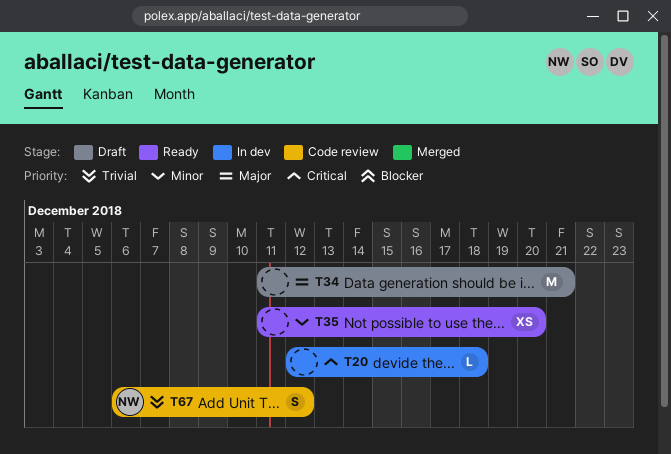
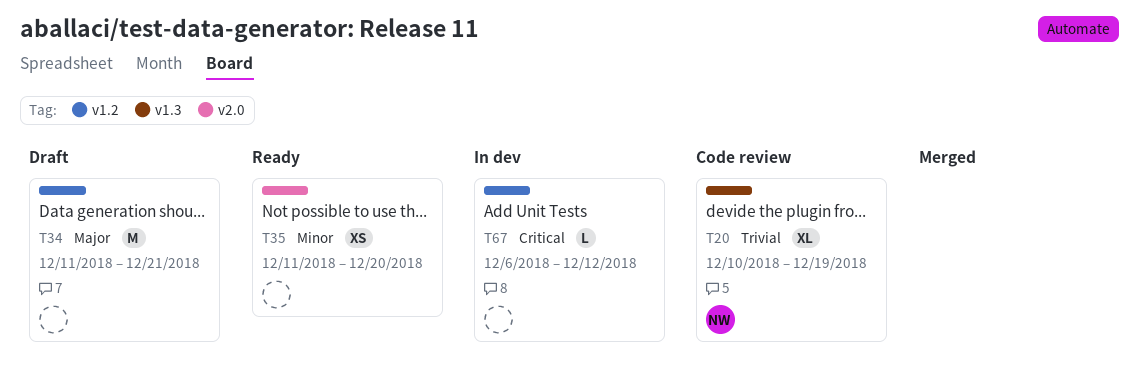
T20, status: In dev -> Code review
T20, owner: none -> NW
T20, priority: Critical -> Trivial
T20, estimate: L -> XL
T20, start: Dec 12 -> Dec 10
T20, due: Dec 18 -> Dec 19
T67, status: Code review -> In dev
T67, owner: NW -> none
T67, priority: Trivial -> Critical
T67, estimate: S -> L

